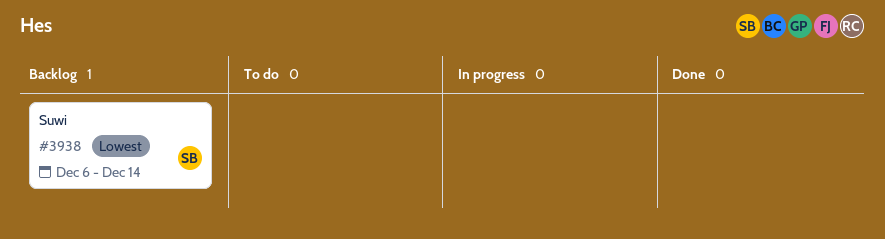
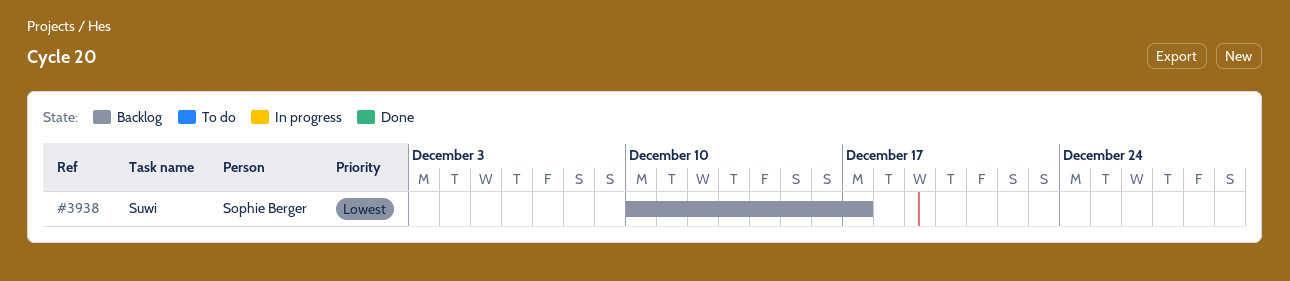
#3938, start: Dec 6 -> Dec 10
#3938, due: Dec 14 -> Dec 17

